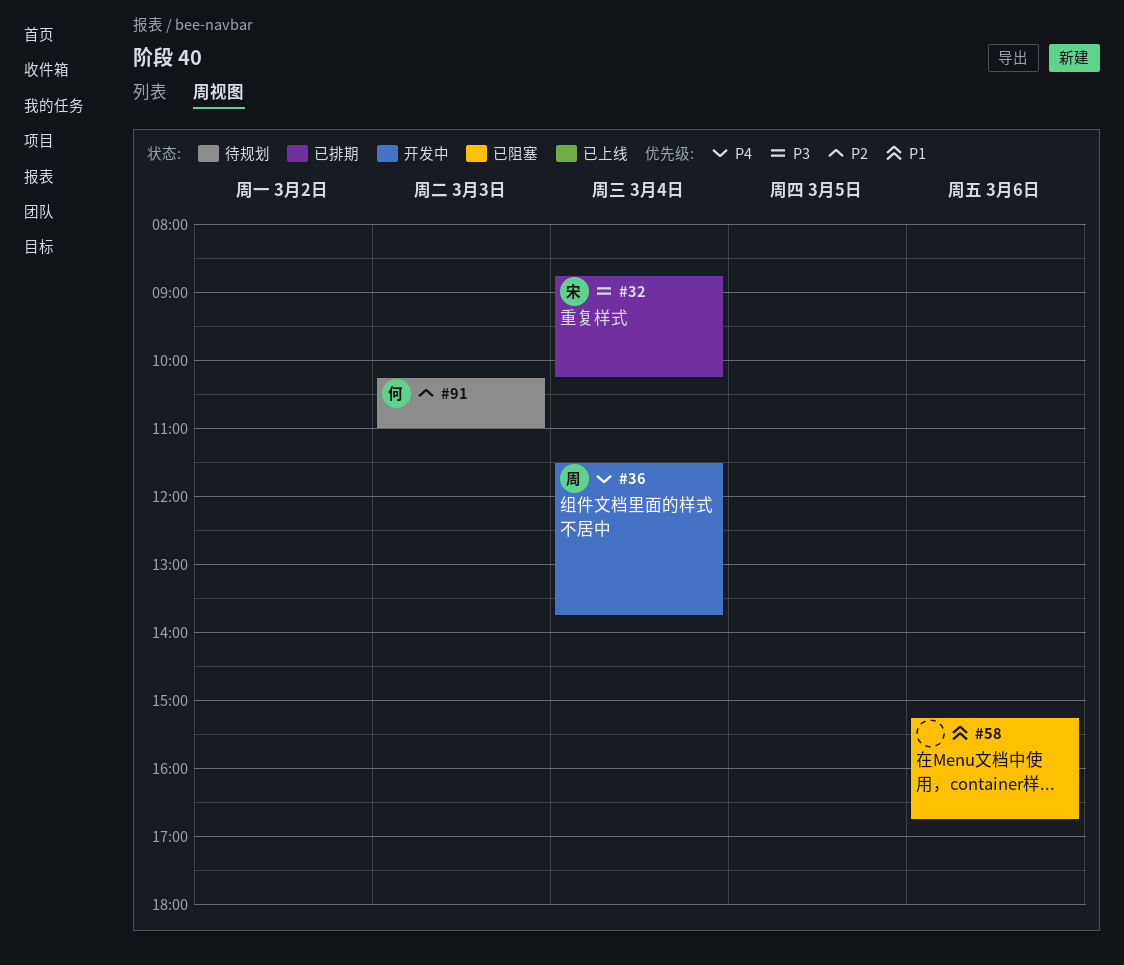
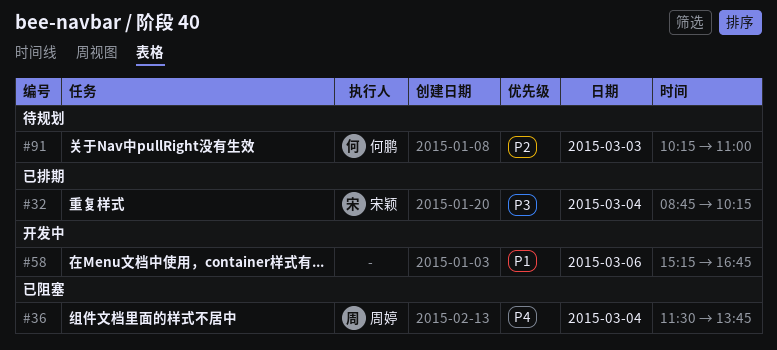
#36, status: 开发中 -> 已阻塞
#58, status: 已阻塞 -> 开发中

